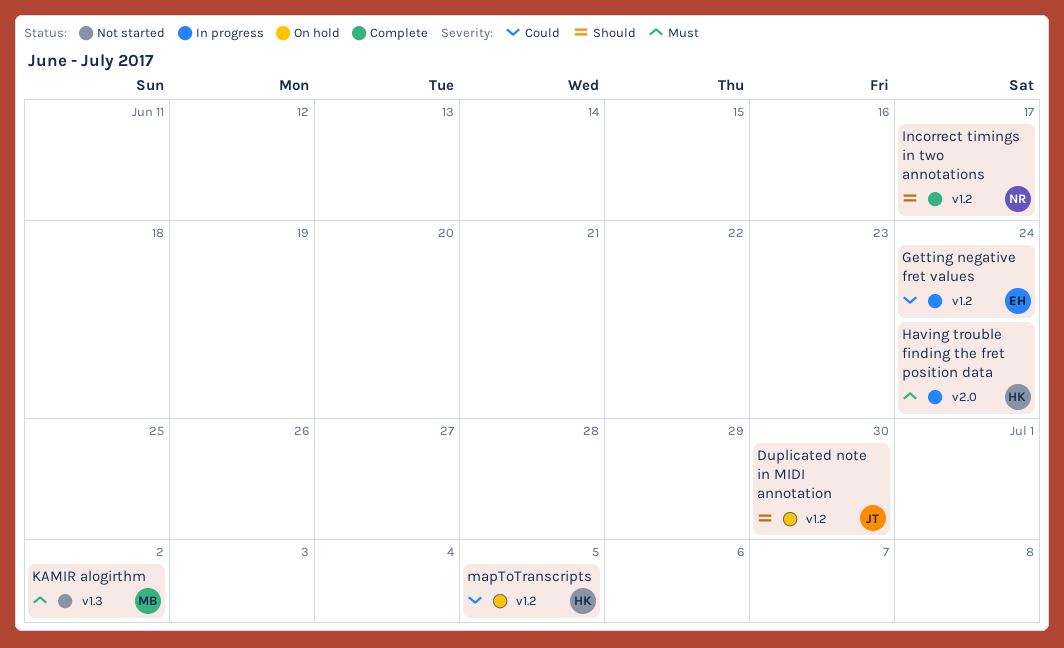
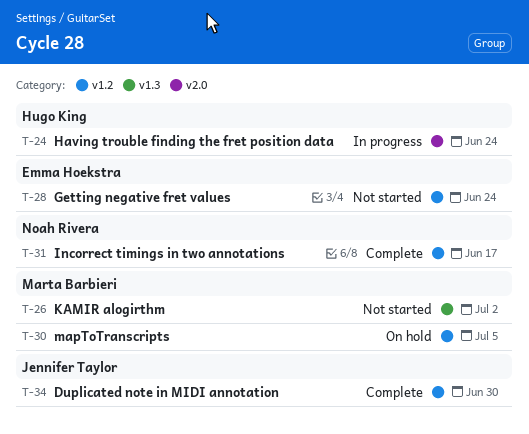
Duplicated note in MIDI annotation, status: On hold -> Complete
Getting negative fret values, status: In progress -> Not started
mapToTranscripts, owner: Hugo King -> Marta Barbieri

